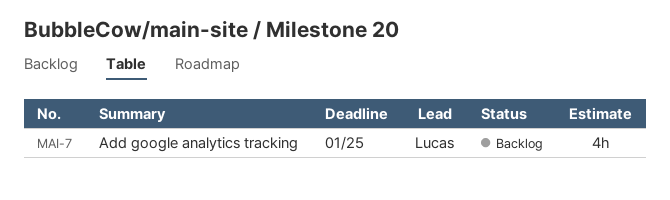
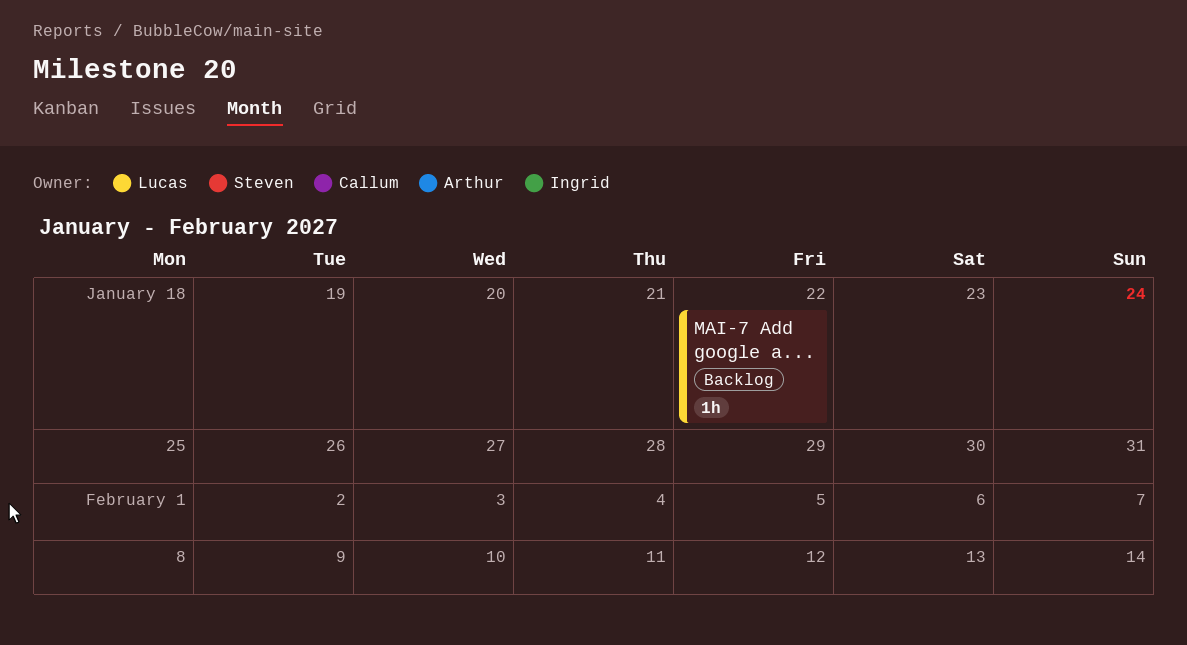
MAI-7, estimate: 4h -> 1h
MAI-7, due: Jan 25 -> Jan 22

